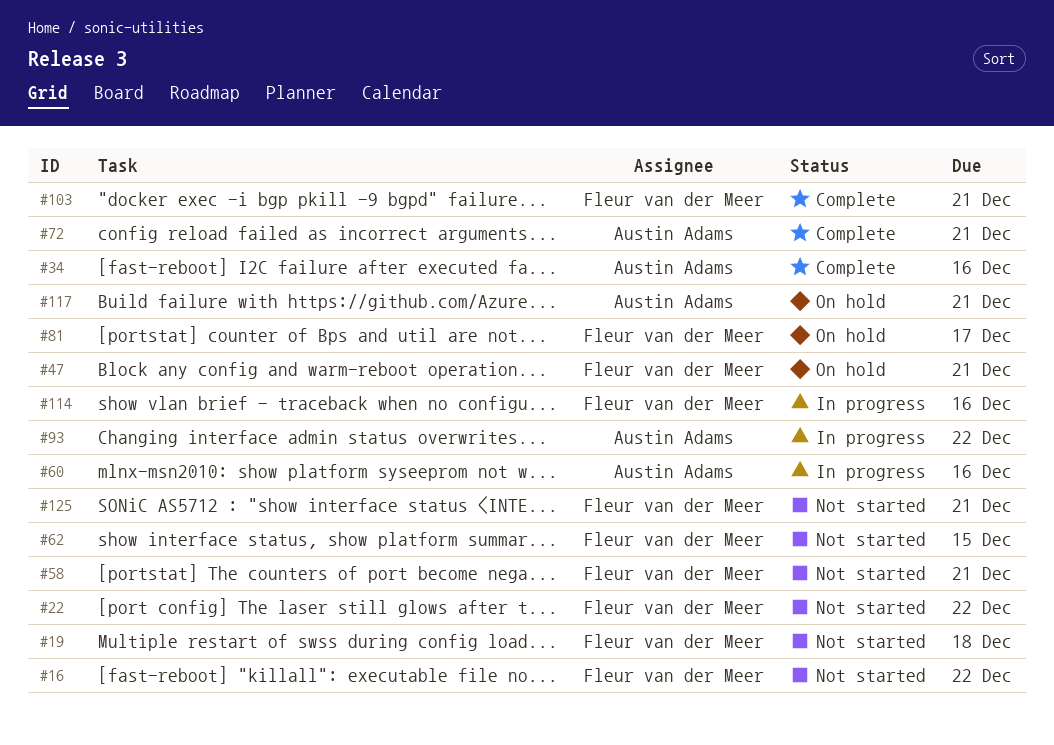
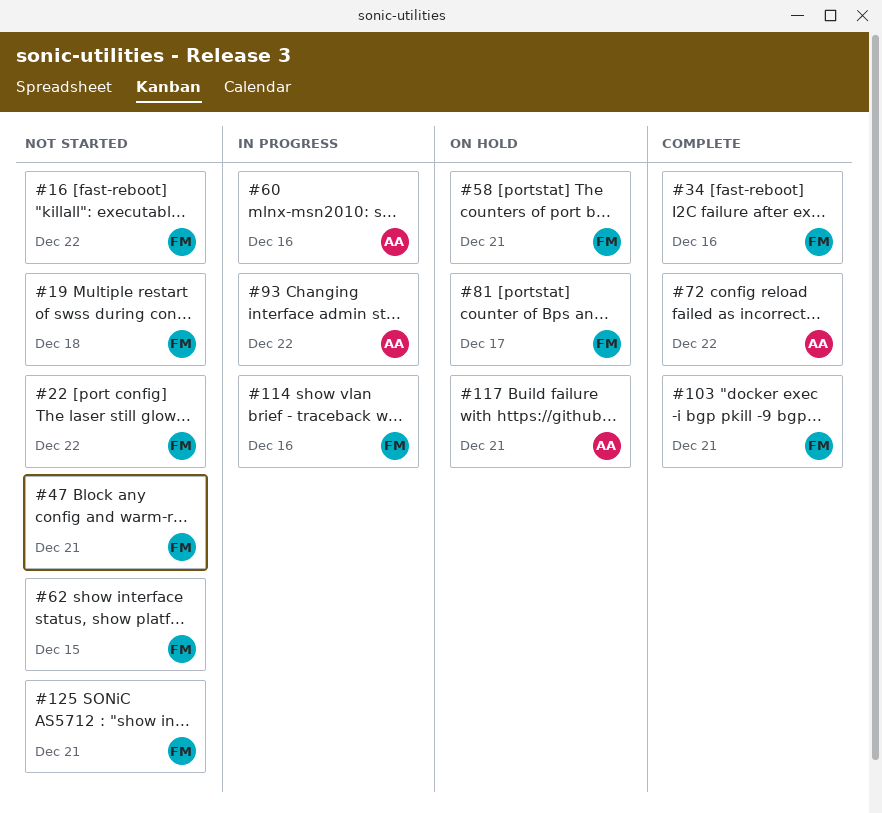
#34, owner: Austin Adams -> Fleur van der Meer
#47, status: On hold -> Not started
#58, status: Not started -> On hold
#72, due: Dec 21 -> Dec 22

